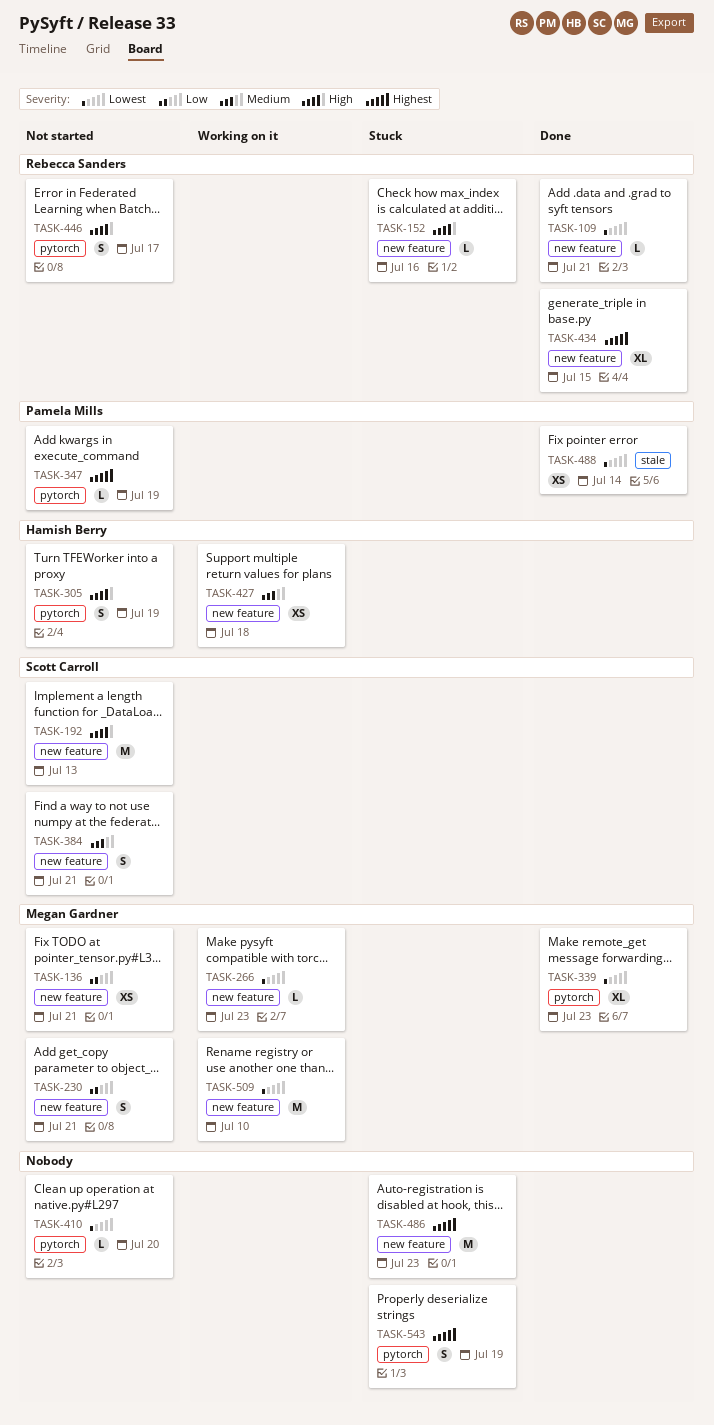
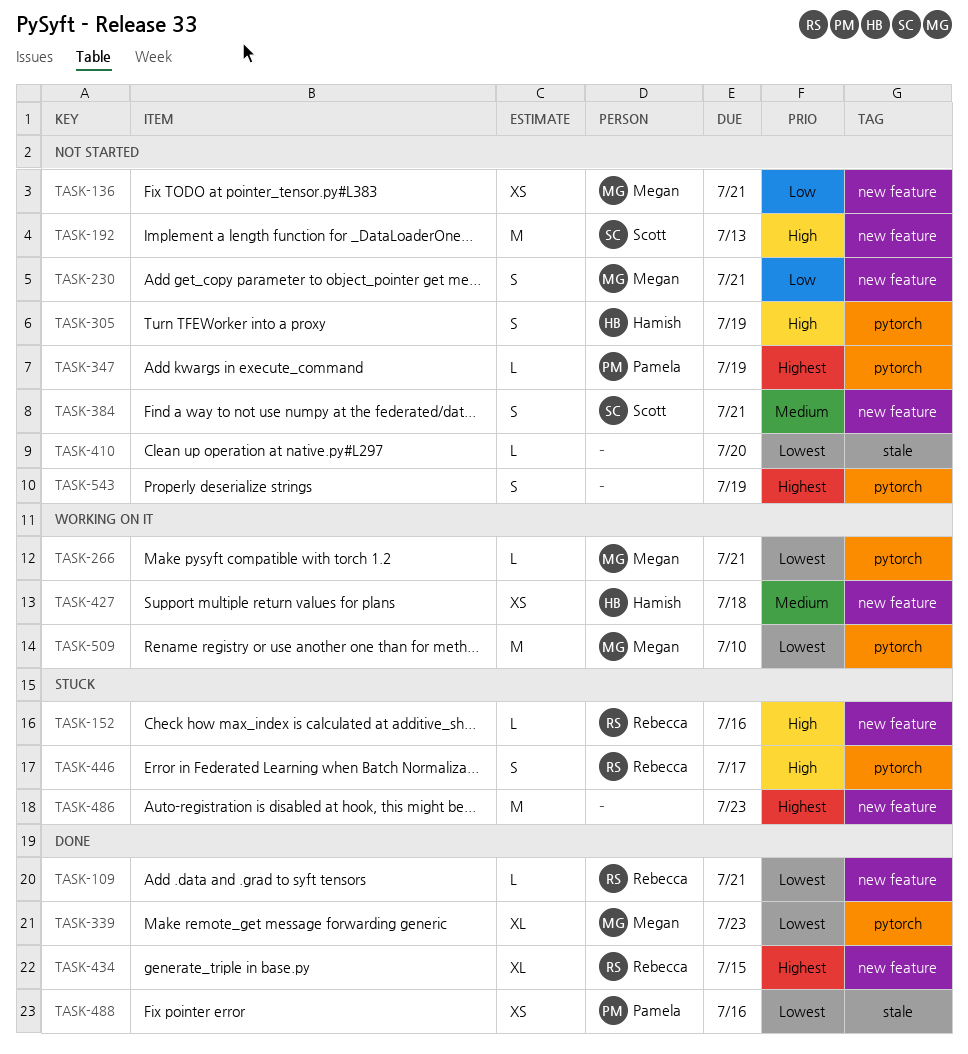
TASK-266, label: new feature -> pytorch
TASK-266, due: Jul 23 -> Jul 21
TASK-410, label: pytorch -> stale
TASK-446, status: Not started -> Stuck
TASK-488, due: Jul 14 -> Jul 16
TASK-509, label: new feature -> pytorch
TASK-543, status: Stuck -> Not started

